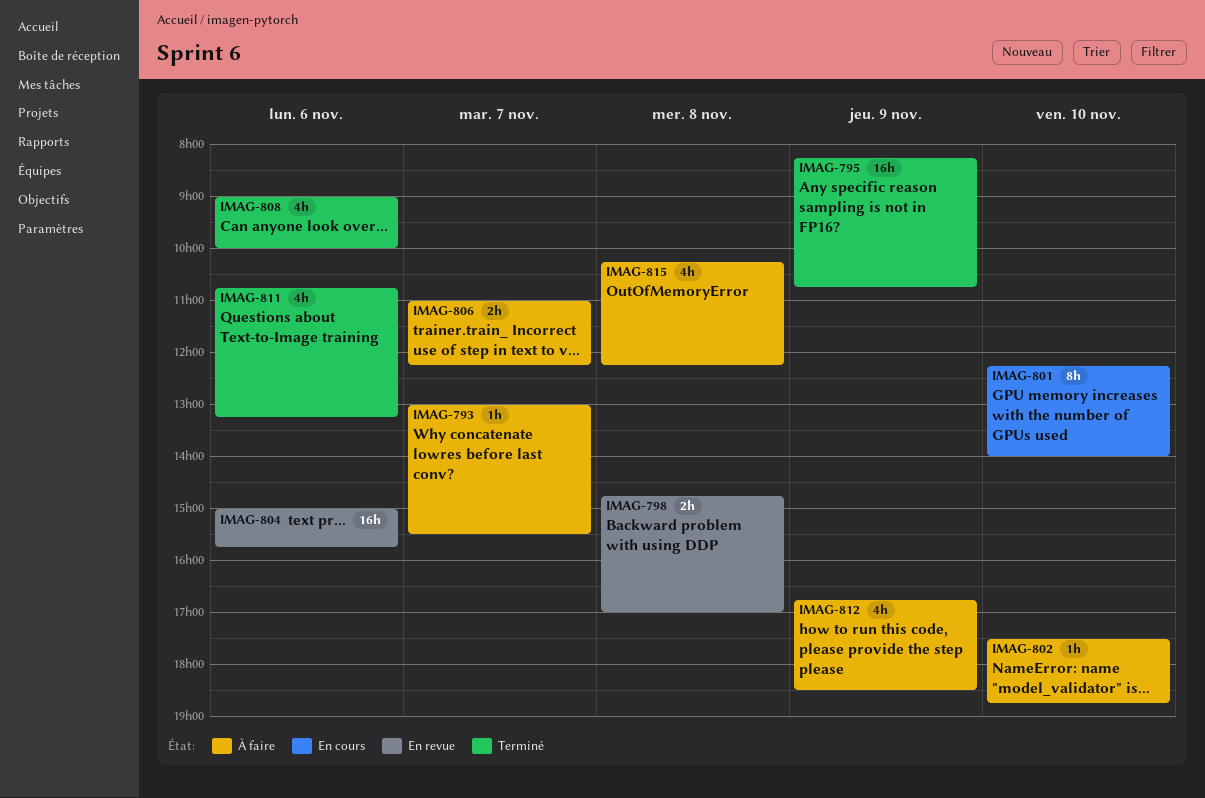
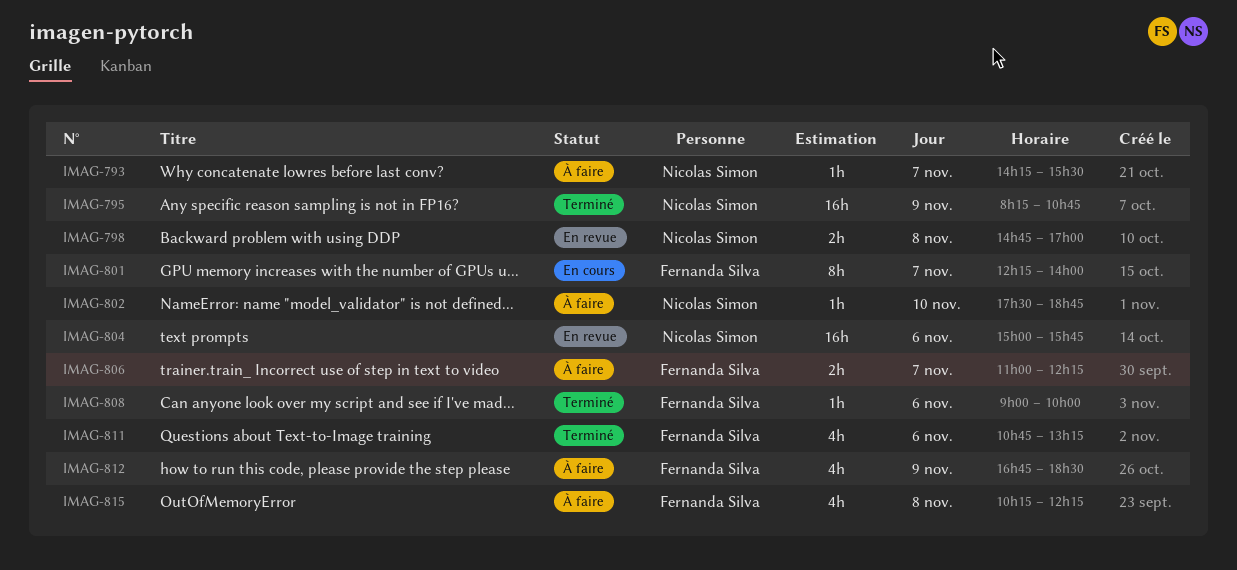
IMAG-793, begins: 13:00 -> 14:15
IMAG-801, day: Nov 10 -> Nov 7
IMAG-808, estimate: 4h -> 1h

